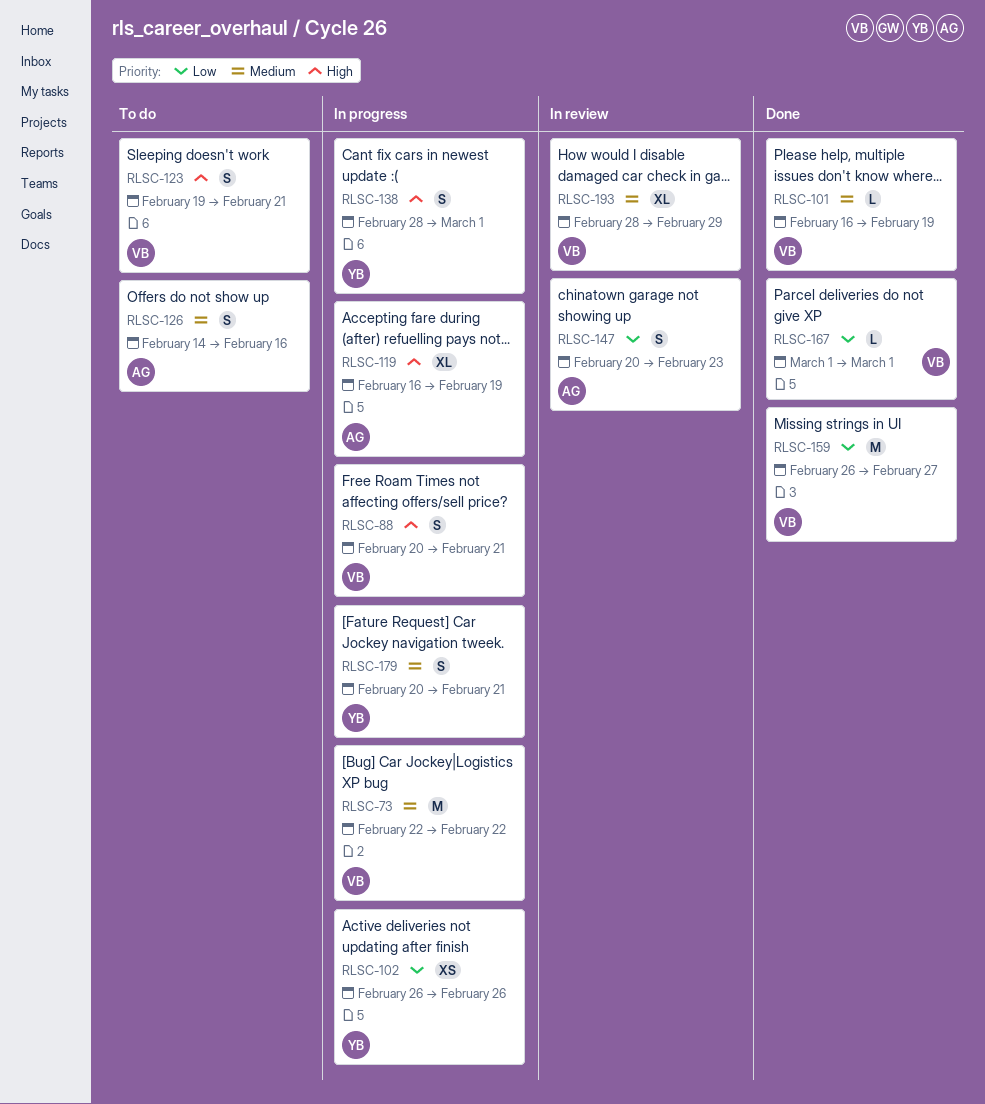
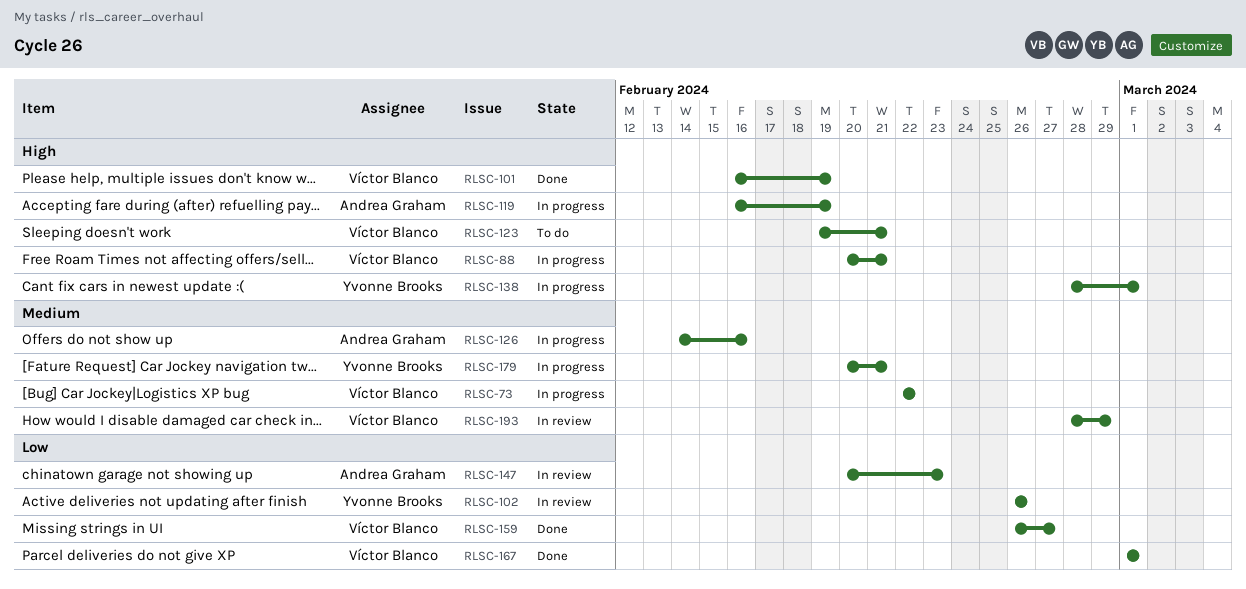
RLSC-101, priority: Medium -> High
RLSC-102, status: In progress -> In review
RLSC-126, status: To do -> In progress

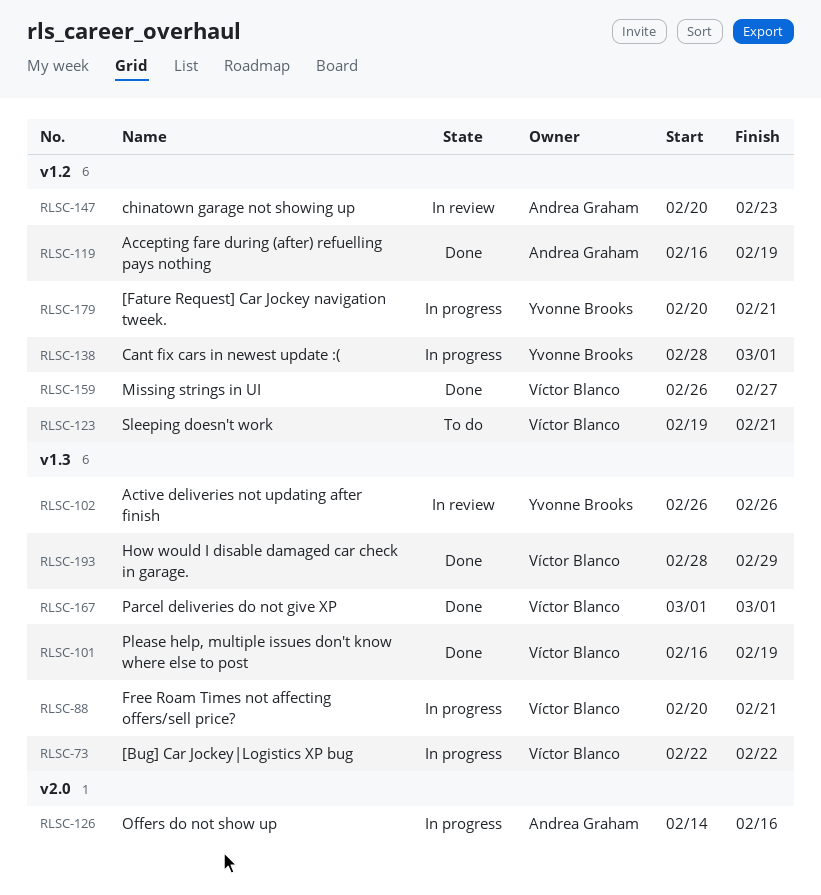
RLSC-119, status: In progress -> Done
RLSC-193, status: In review -> Done

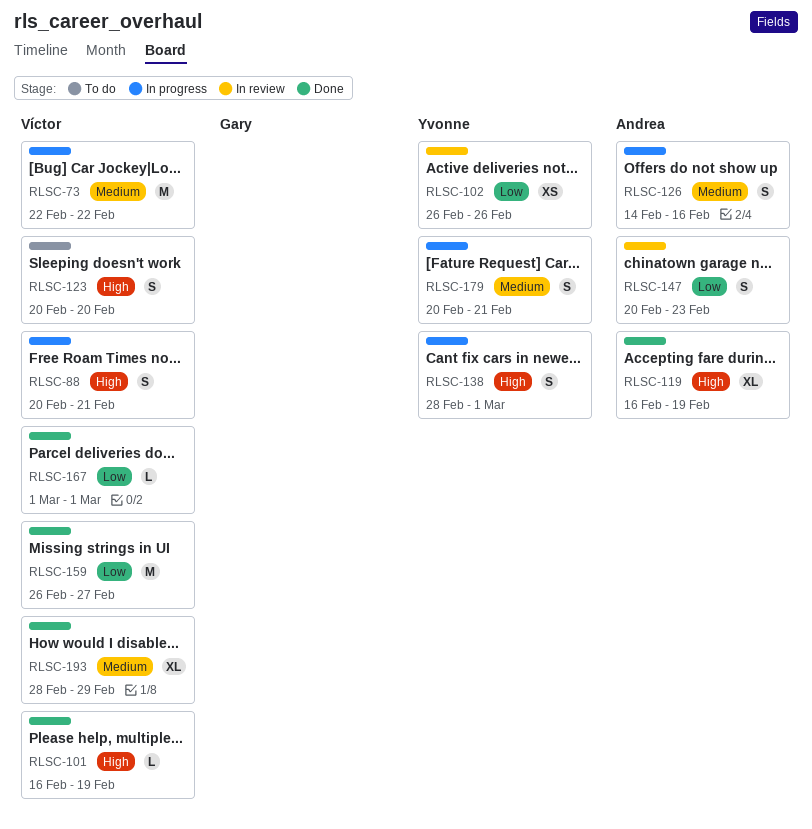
RLSC-123, start: Feb 19 -> Feb 20
RLSC-123, due: Feb 21 -> Feb 20

